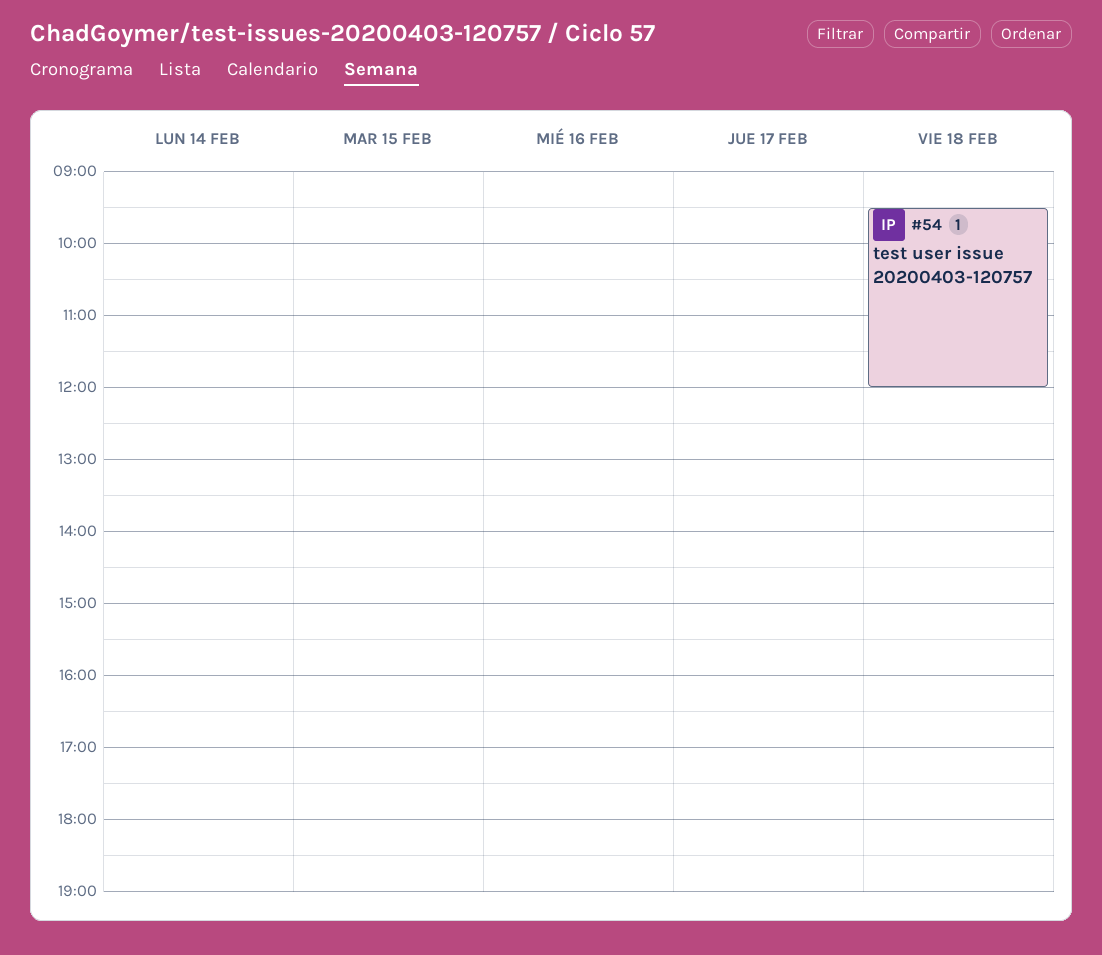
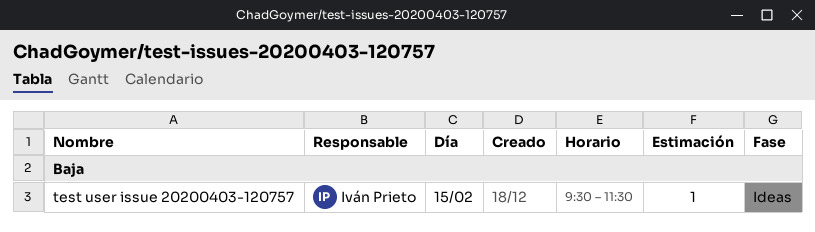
test user issue 20200403-120757, day: Feb 18 -> Feb 15
test user issue 20200403-120757, ends: 12:00 -> 11:30

